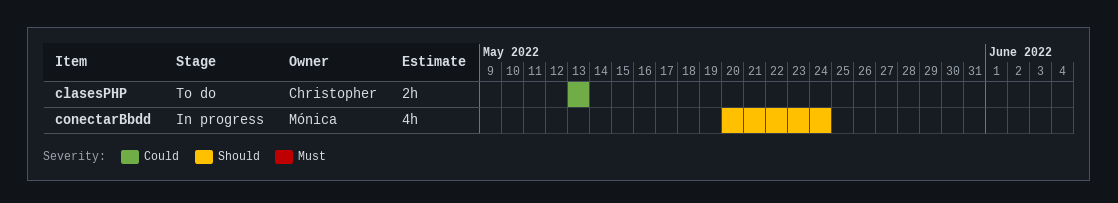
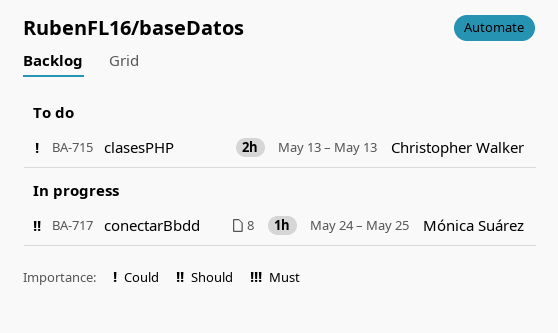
conectarBbdd, estimate: 4h -> 1h
conectarBbdd, start: May 20 -> May 24
conectarBbdd, due: May 24 -> May 25

